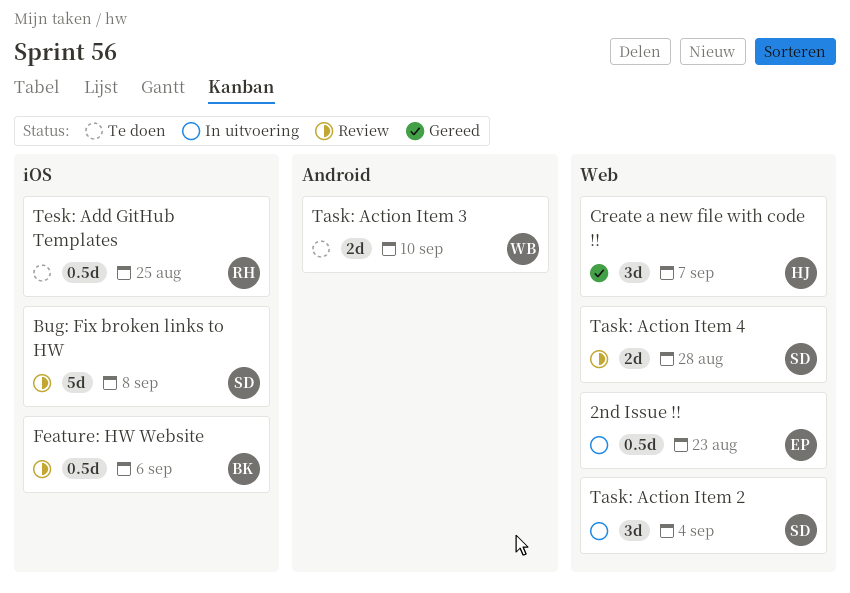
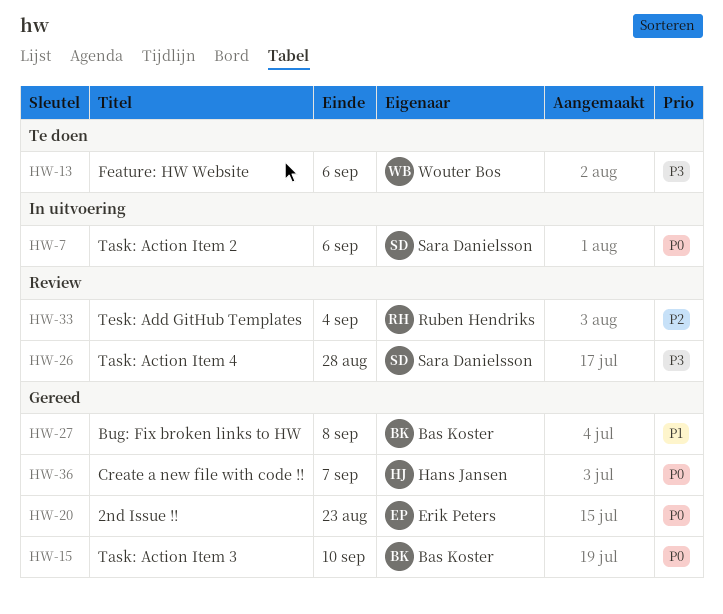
2nd Issue !!, status: In uitvoering -> Gereed
Bug: Fix broken links to HW, status: Review -> Gereed
Bug: Fix broken links to HW, owner: Sara Danielsson -> Bas Koster
Feature: HW Website, status: Review -> Te doen
Feature: HW Website, owner: Bas Koster -> Wouter Bos
Task: Action Item 2, due: Sep 4 -> Sep 6
Task: Action Item 3, status: Te doen -> Gereed
Task: Action Item 3, owner: Wouter Bos -> Bas Koster
Tesk: Add GitHub Templates, status: Te doen -> Review
Tesk: Add GitHub Templates, due: Aug 25 -> Sep 4

